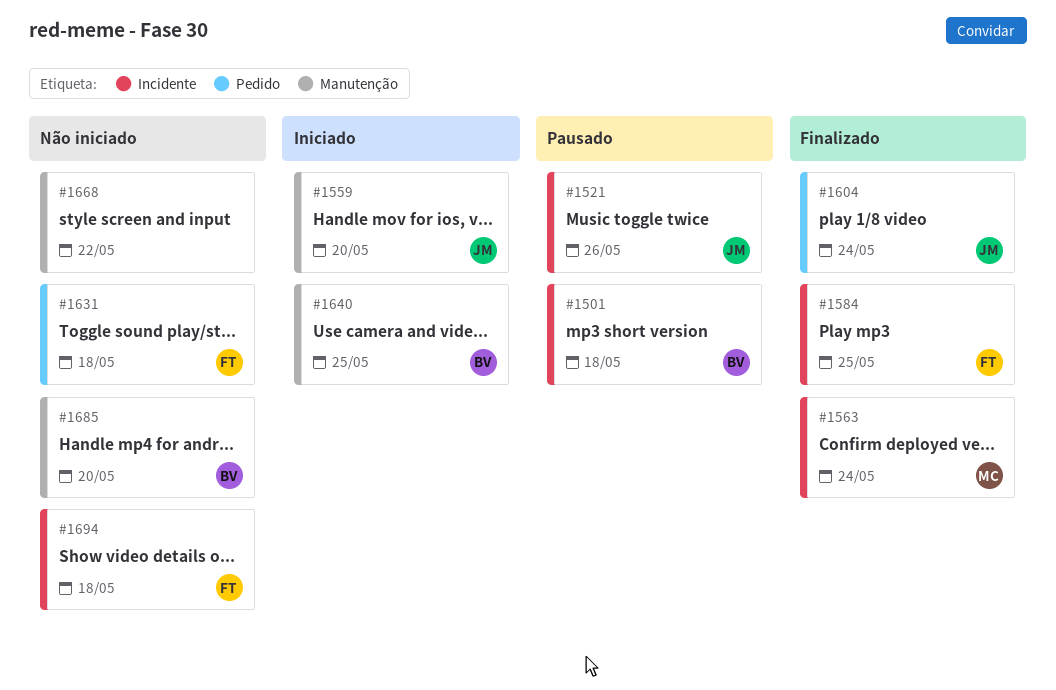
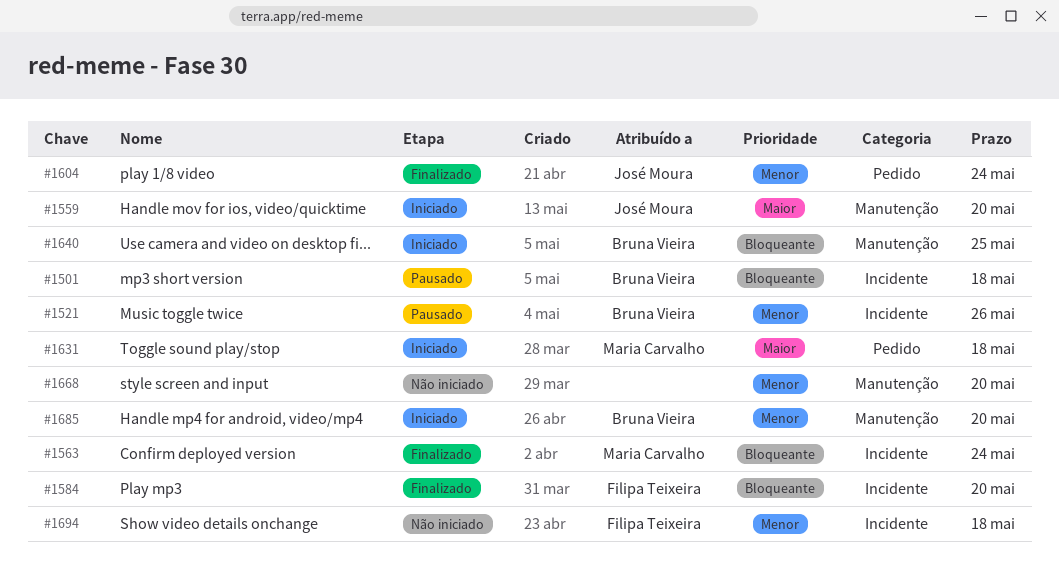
#1521, owner: José Moura -> Bruna Vieira
#1584, due: May 25 -> May 20
#1631, status: Não iniciado -> Iniciado
#1631, owner: Filipa Teixeira -> Maria Carvalho
#1668, due: May 22 -> May 20
#1685, status: Não iniciado -> Iniciado

